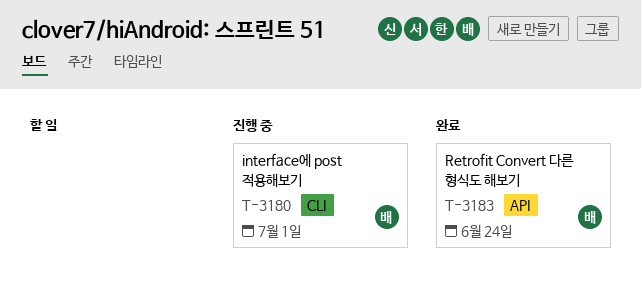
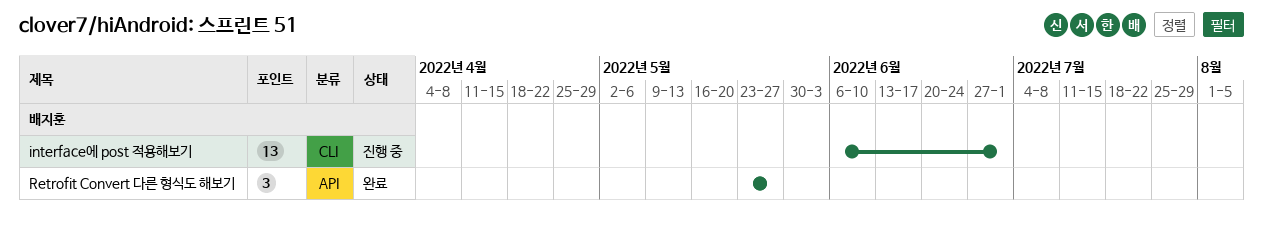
Retrofit Convert 다른 형식도 해보기, due: Jun 24 -> May 27

